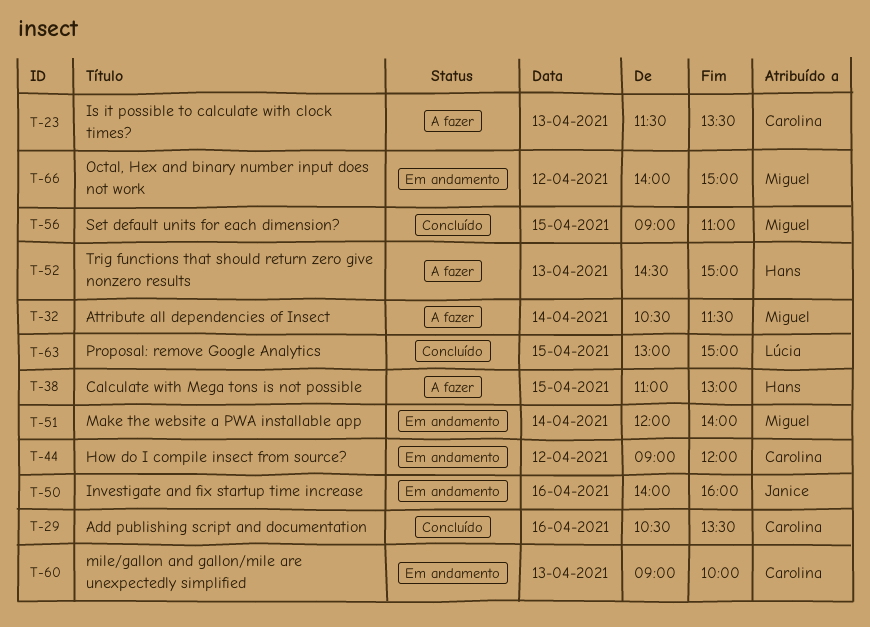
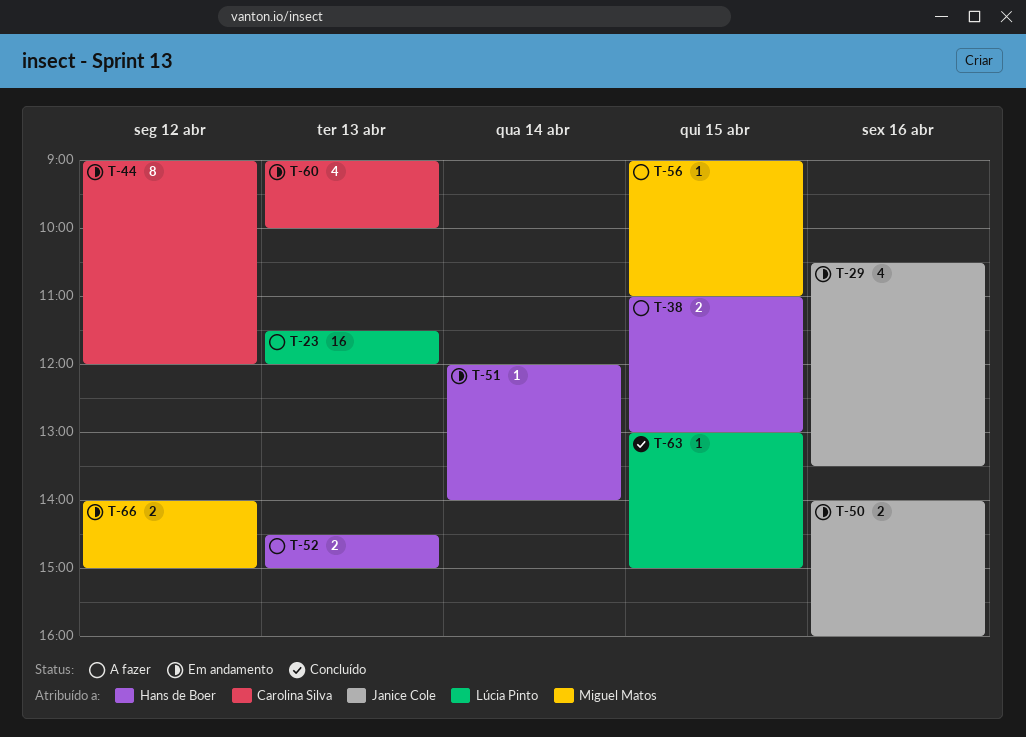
T-23, owner: Carolina Silva -> Lúcia Pinto
T-23, ends: 13:30 -> 12:00
T-29, status: Concluído -> Em andamento
T-29, owner: Carolina Silva -> Janice Cole
T-32: present -> none
T-51, owner: Miguel Matos -> Hans de Boer
T-56, status: Concluído -> A fazer

